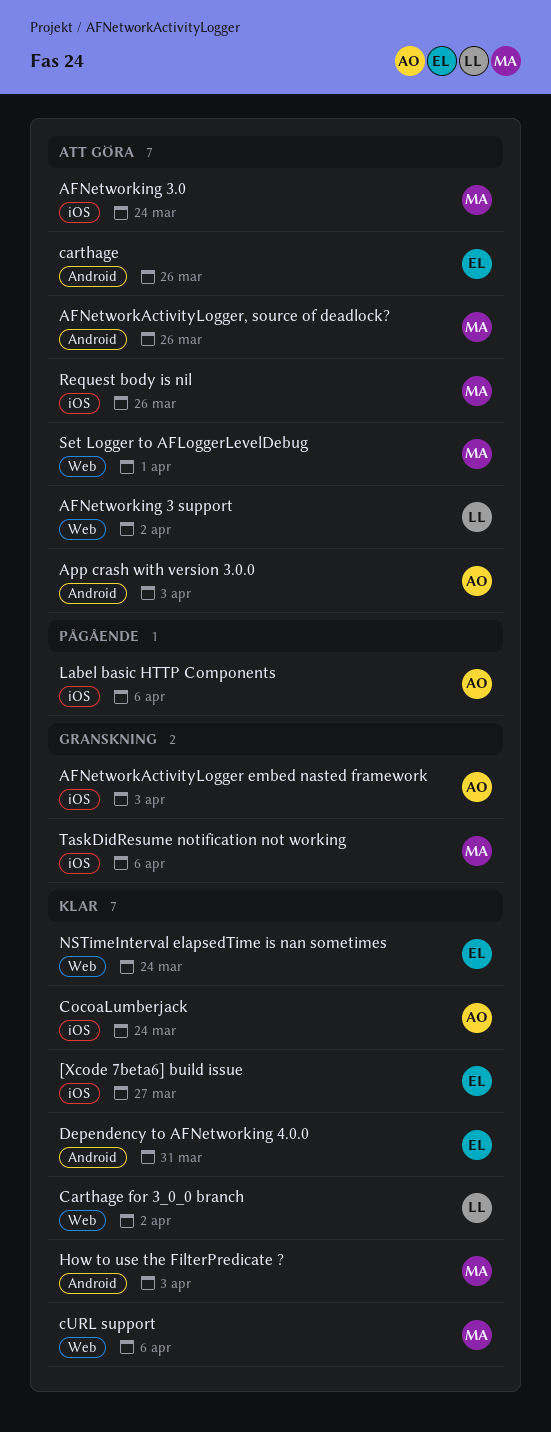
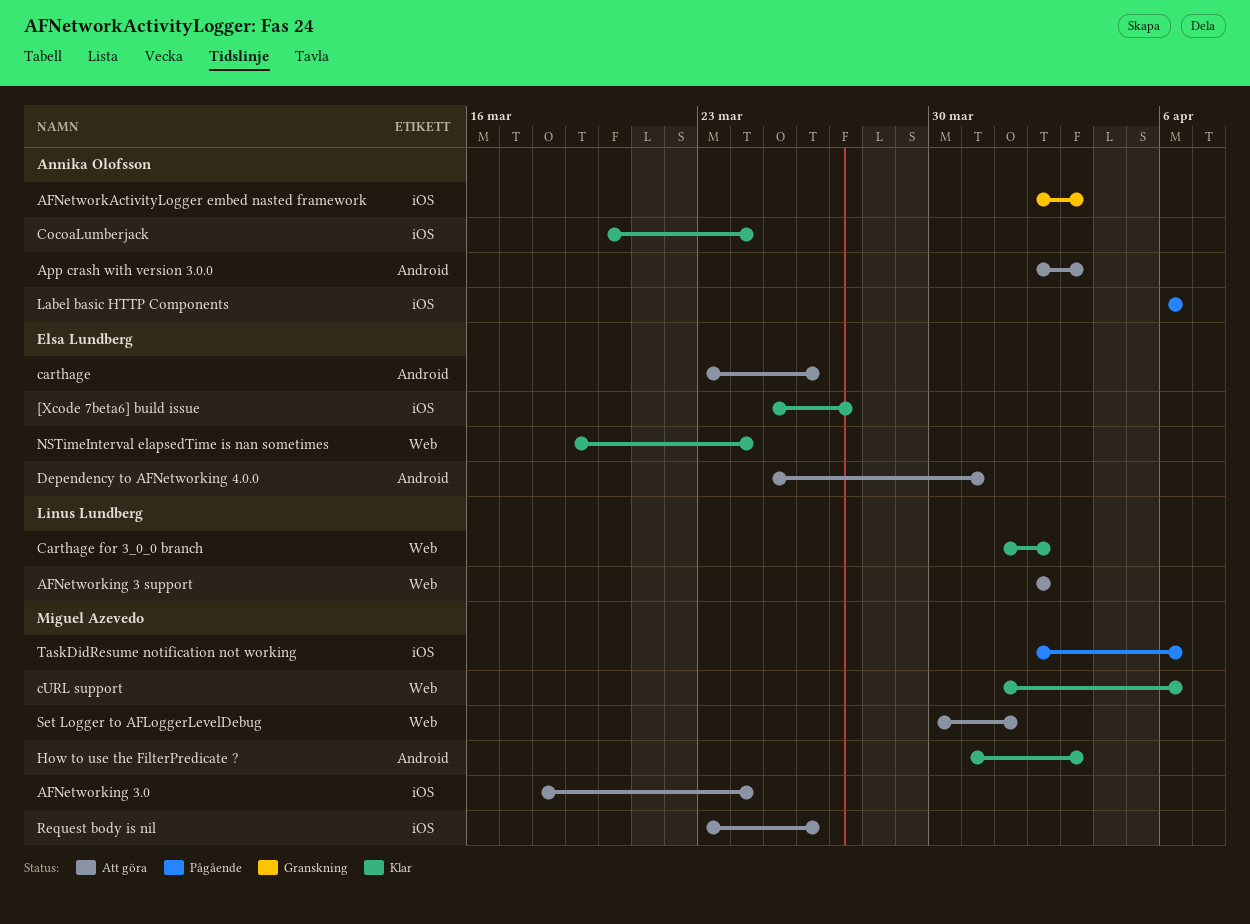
AFNetworkActivityLogger, source of deadlock?: present -> none
Dependency to AFNetworking 4.0.0, status: Klar -> Att göra
TaskDidResume notification not working, status: Granskning -> Pågående

